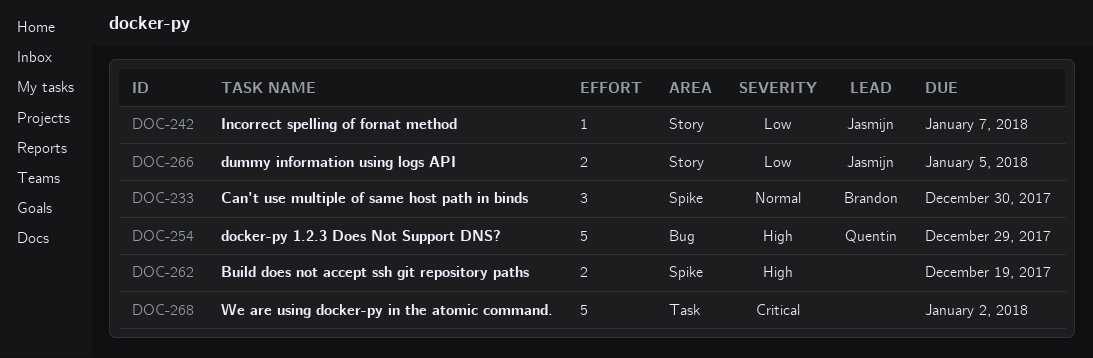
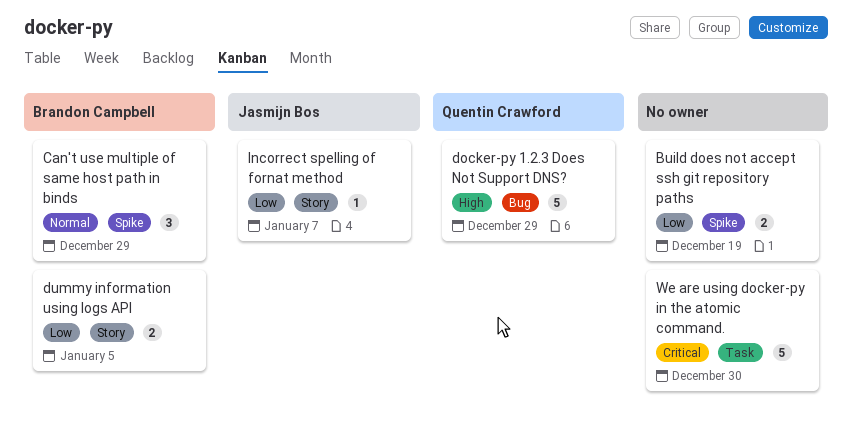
Build does not accept ssh git repository paths, priority: High -> Low
Can't use multiple of same host path in binds, due: Dec 30 -> Dec 29
dummy information using logs API, owner: Jasmijn Bos -> Brandon Campbell
We are using docker-py in the atomic command., due: Jan 2 -> Dec 30

